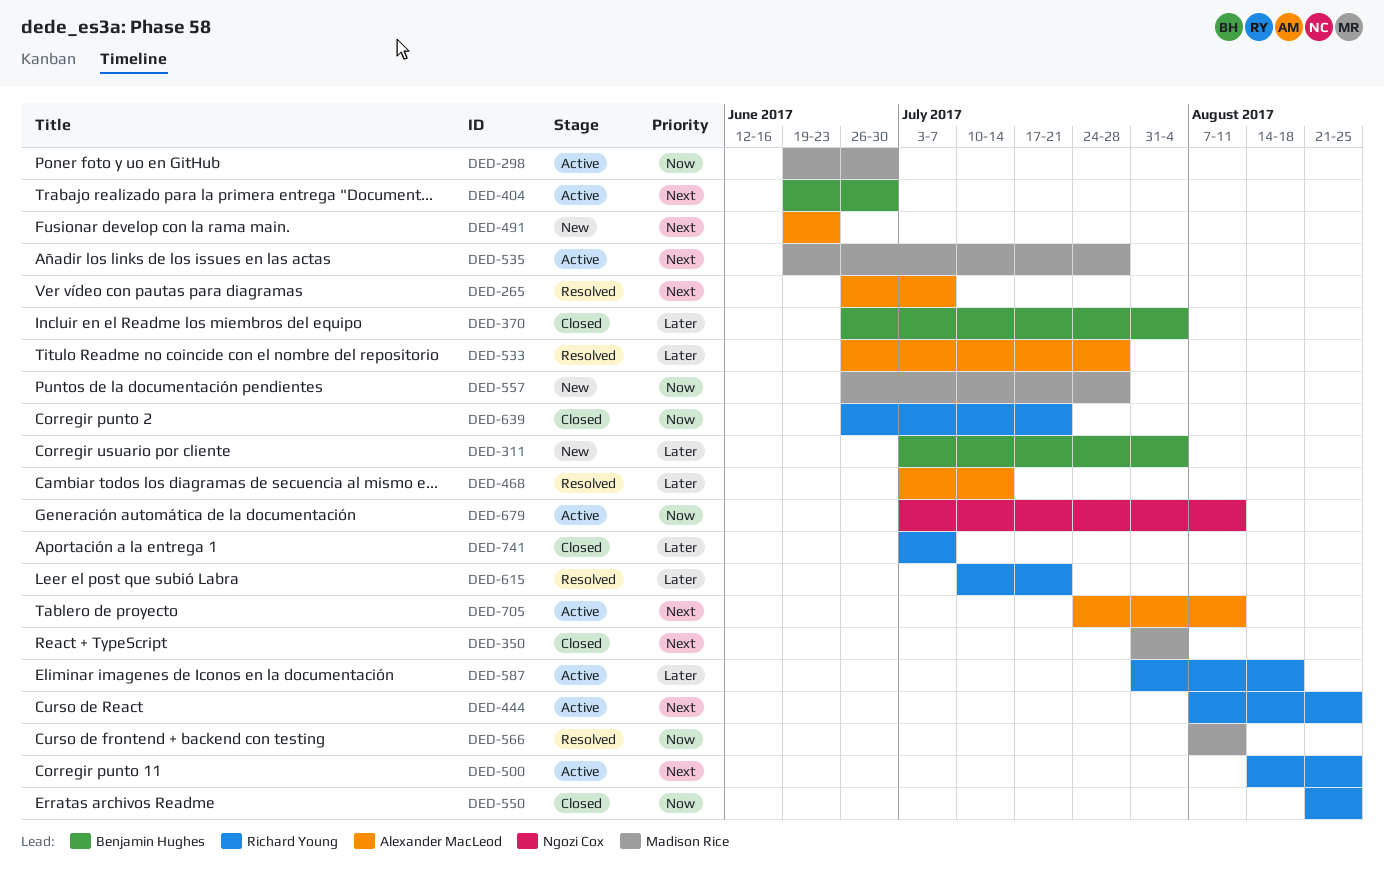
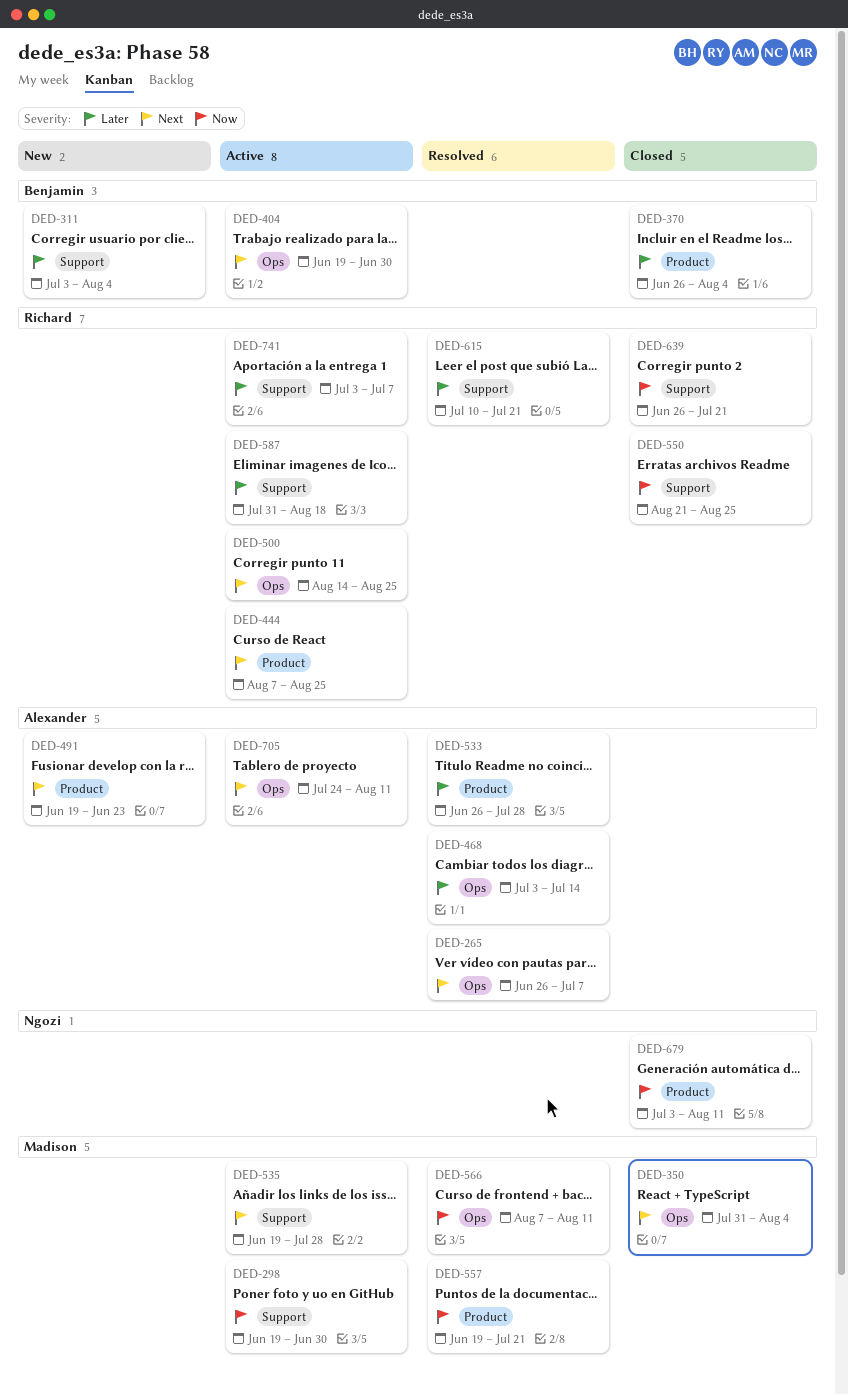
DED-557, status: New -> Resolved
DED-557, start: Jun 26 -> Jun 19
DED-557, due: Jul 28 -> Jul 21
DED-679, status: Active -> Closed
DED-741, status: Closed -> Active

